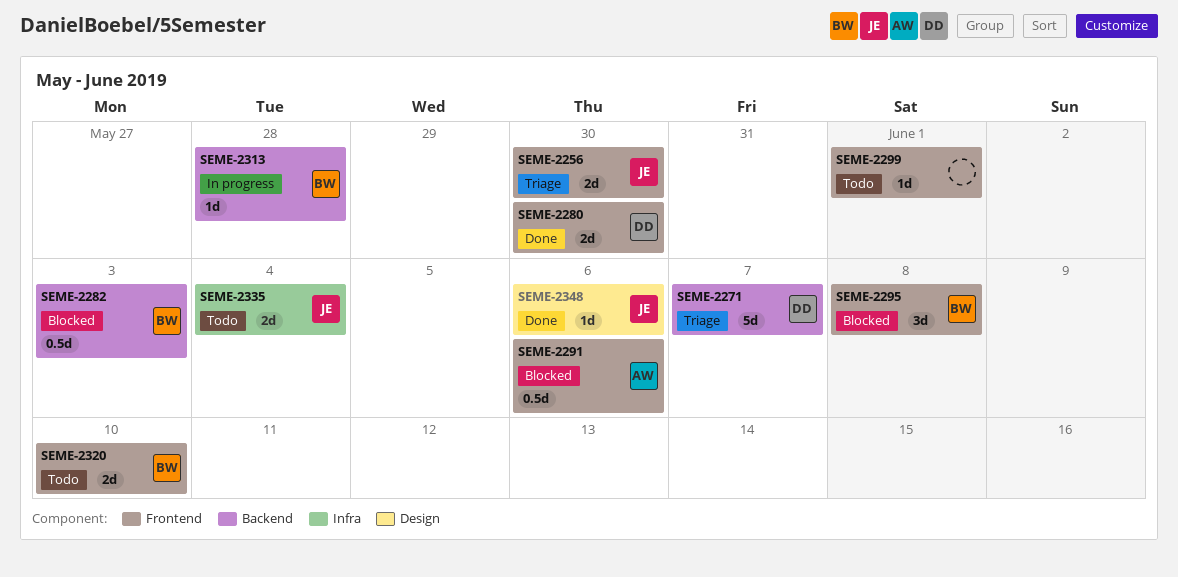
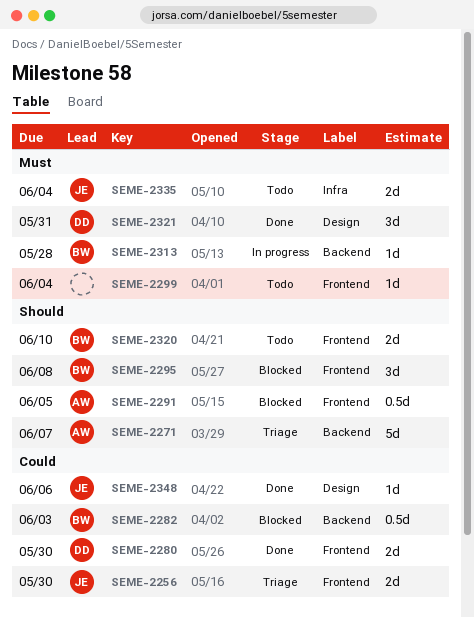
SEME-2271, owner: DD -> AW
SEME-2291, due: Jun 6 -> Jun 5
SEME-2299, due: Jun 1 -> Jun 4
SEME-2321: none -> present

